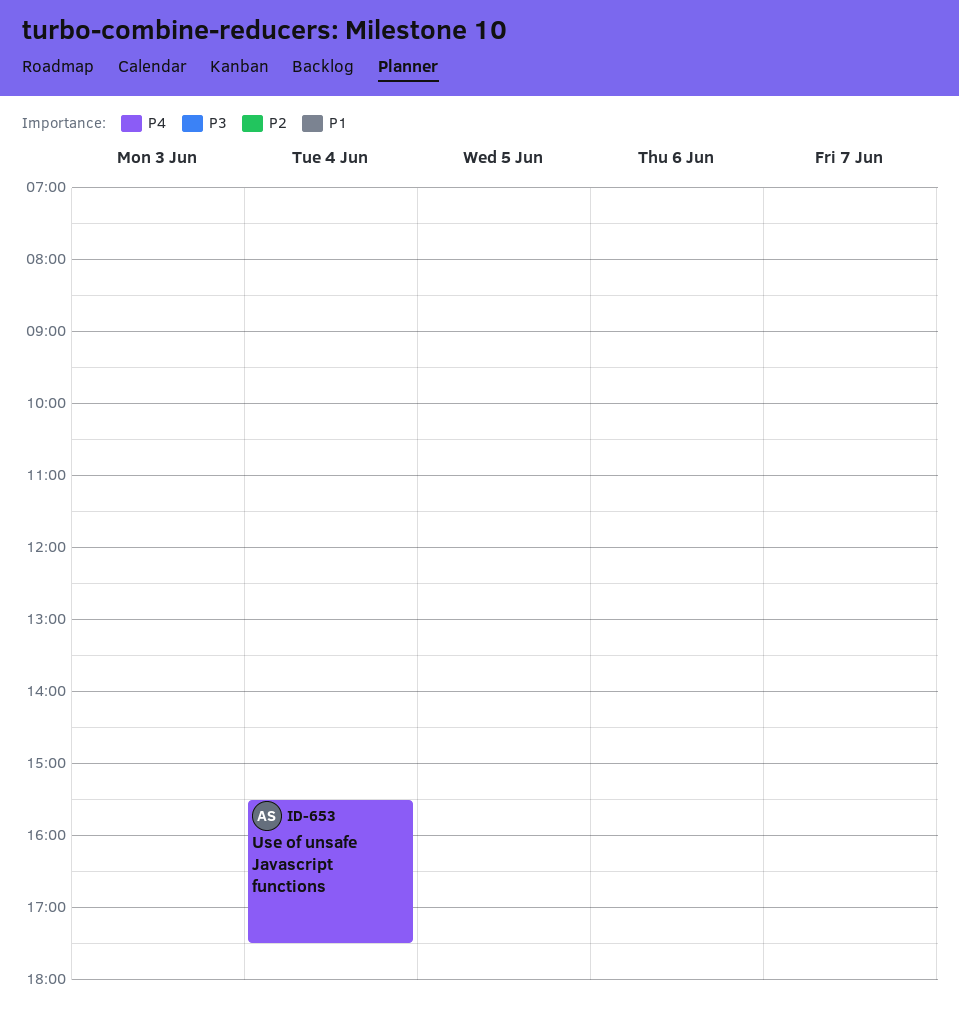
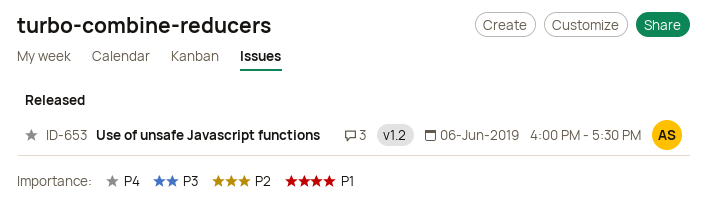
ID-653, day: Jun 4 -> Jun 6
ID-653, begins: 15:30 -> 16:00

